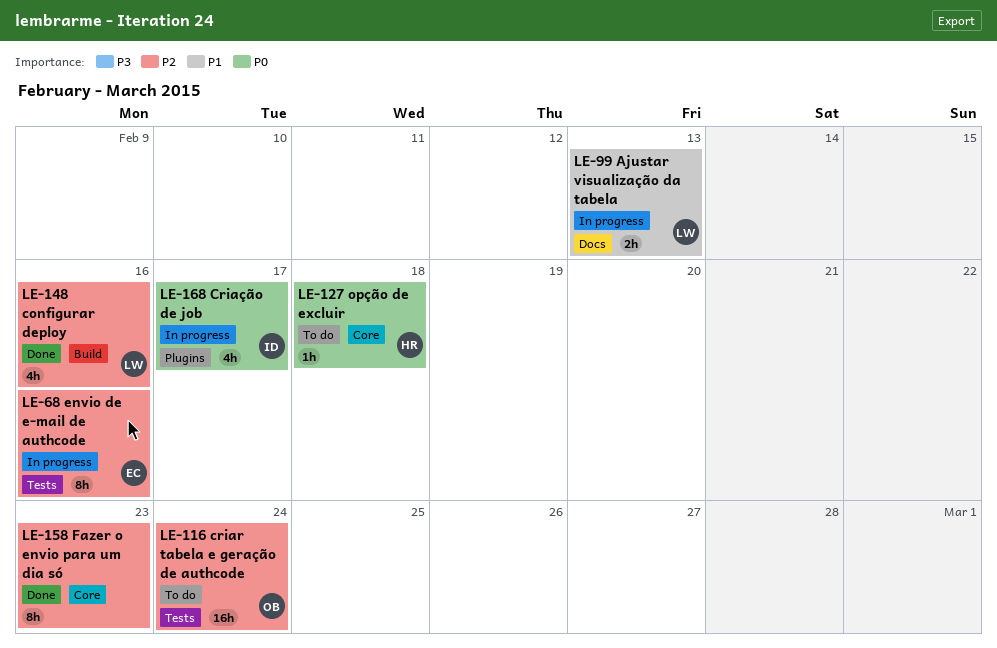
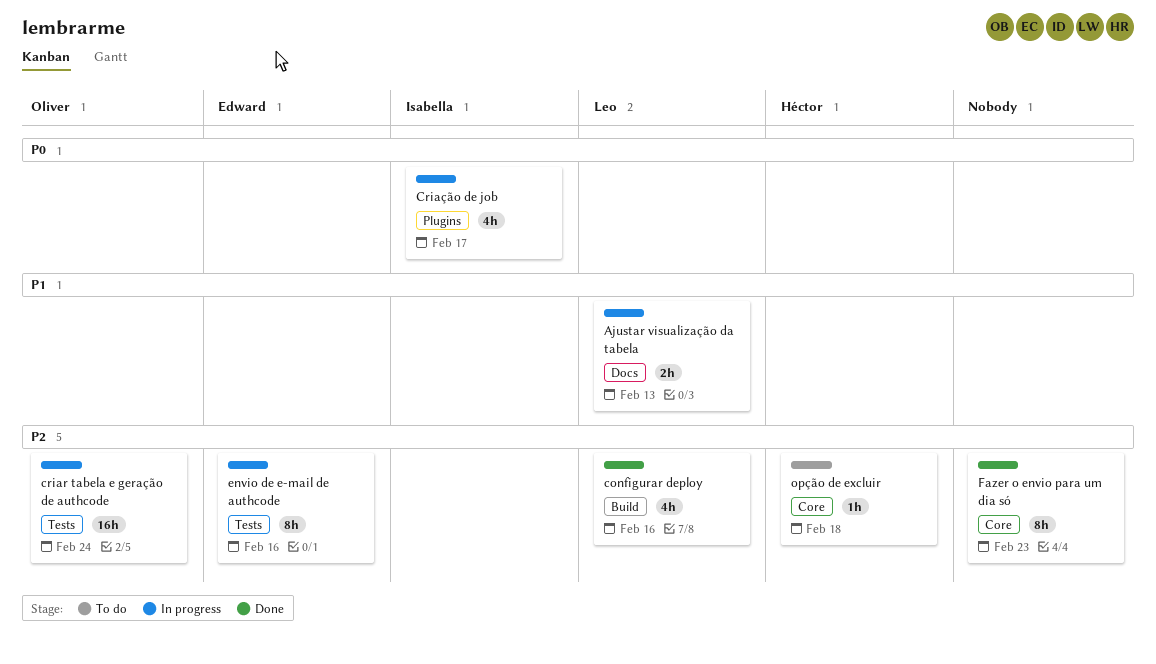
criar tabela e geração de authcode, status: To do -> In progress
opção de excluir, priority: P0 -> P2

